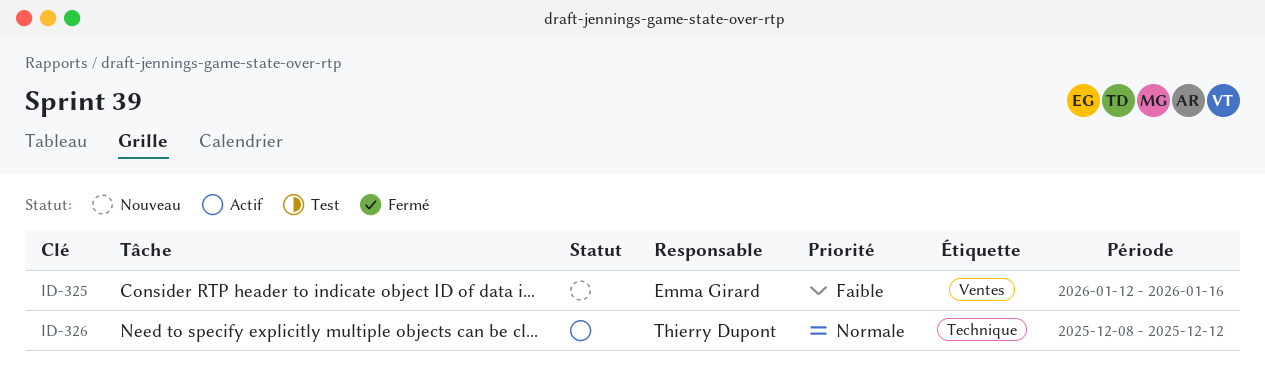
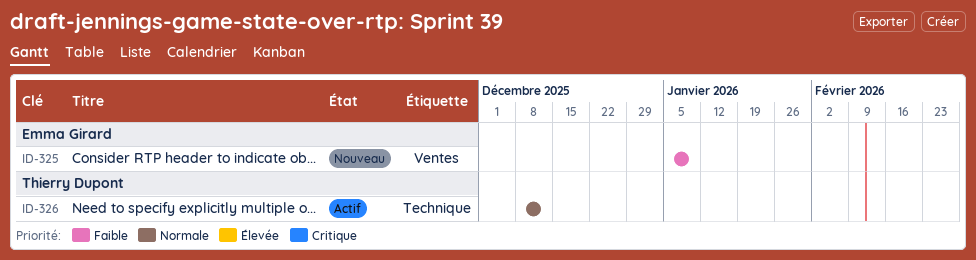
ID-325, start: Jan 12 -> Jan 5
ID-325, due: Jan 16 -> Jan 9

